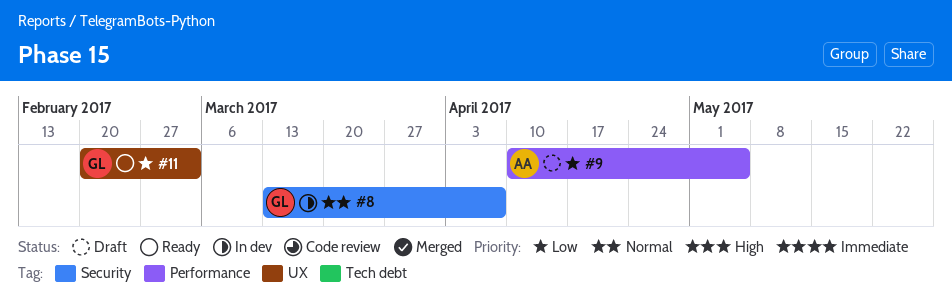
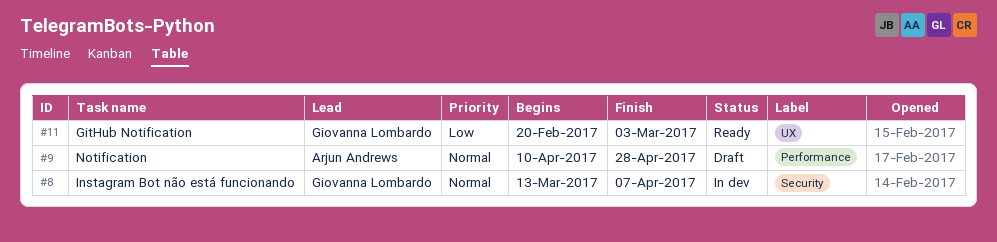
#9, priority: Low -> Normal
#9, due: May 5 -> Apr 28

